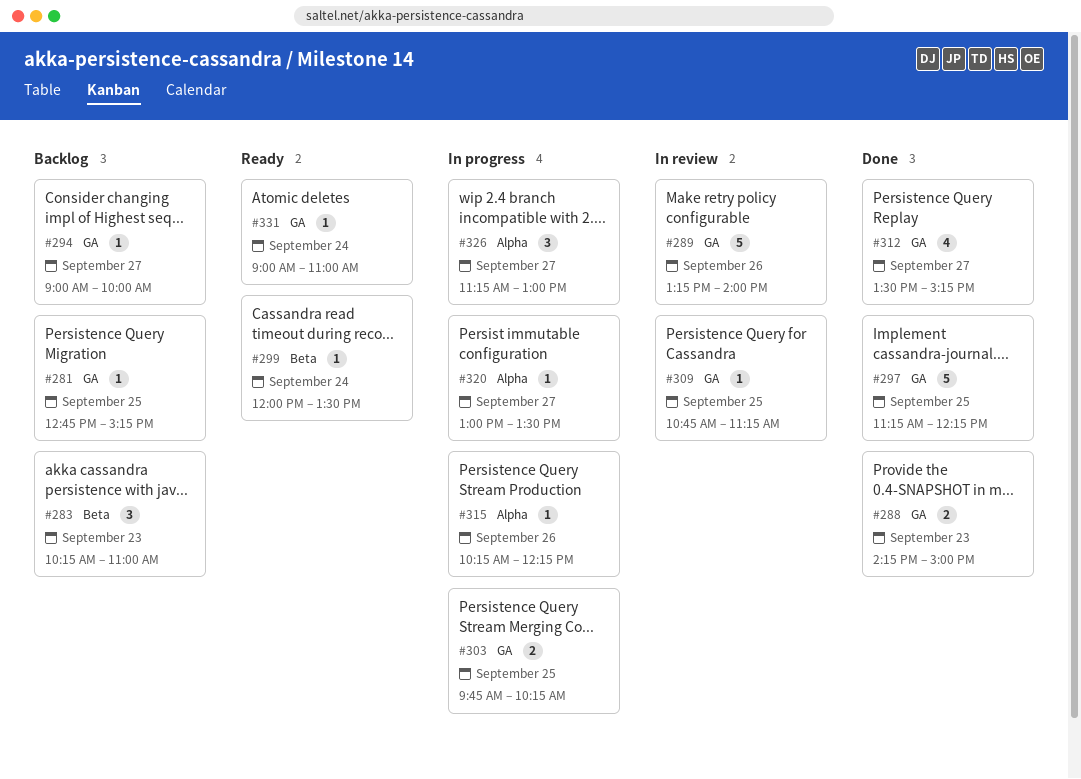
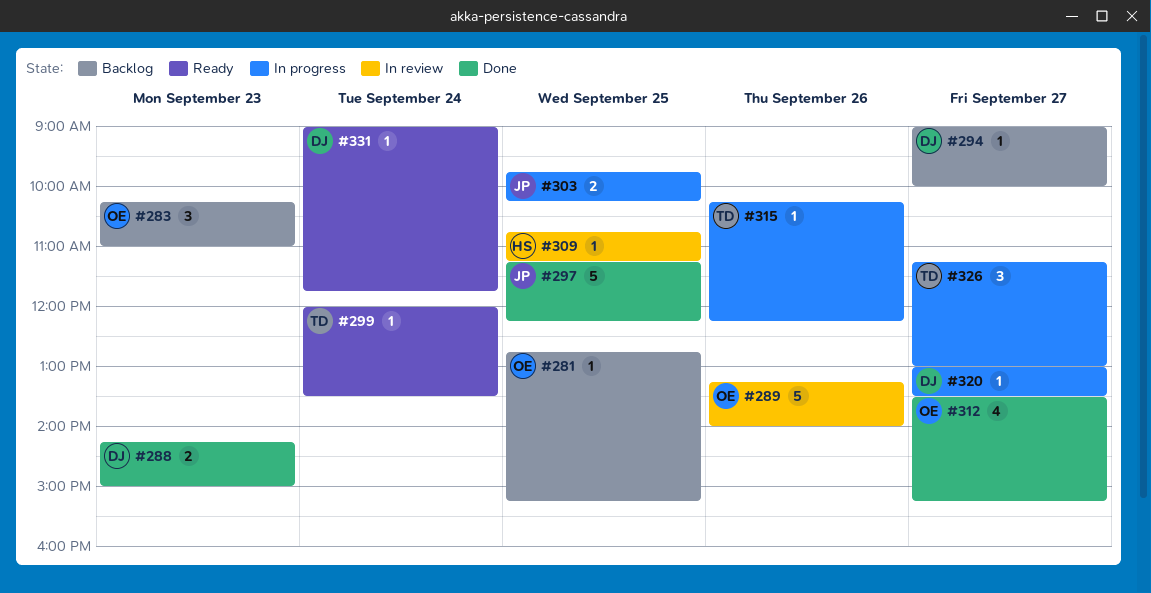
#331, ends: 11:00 -> 11:45

